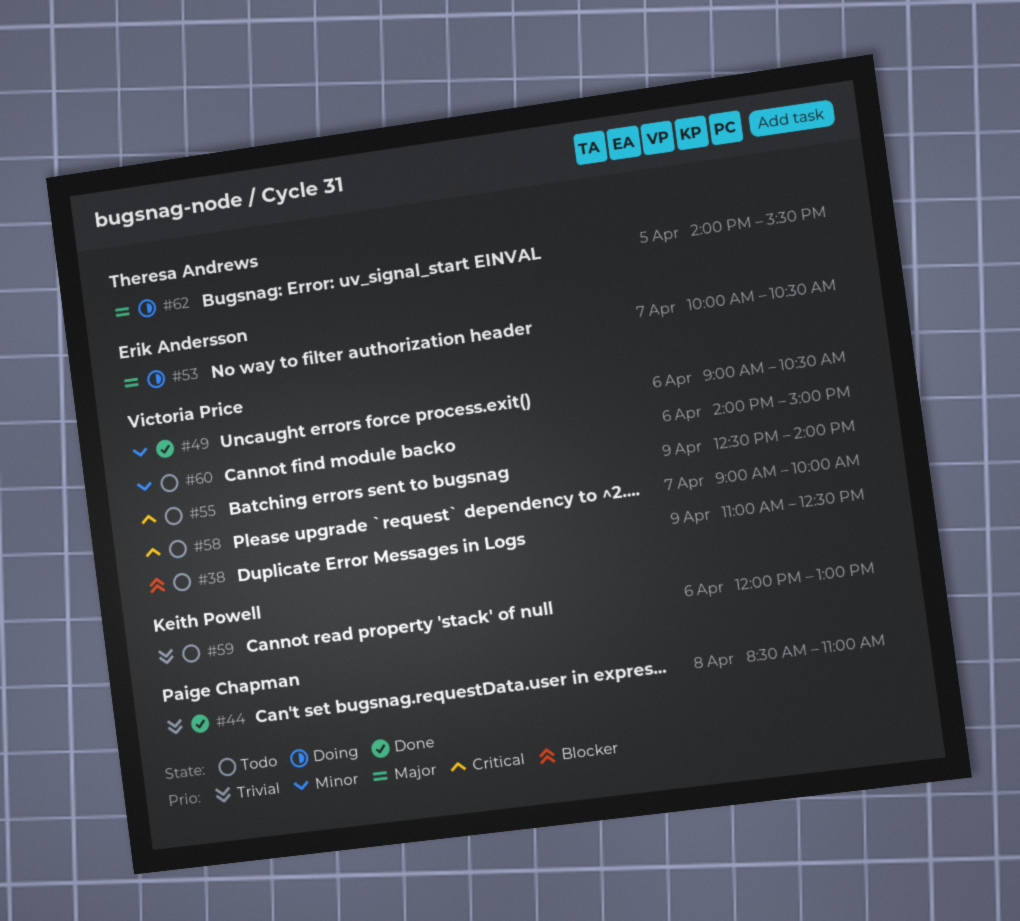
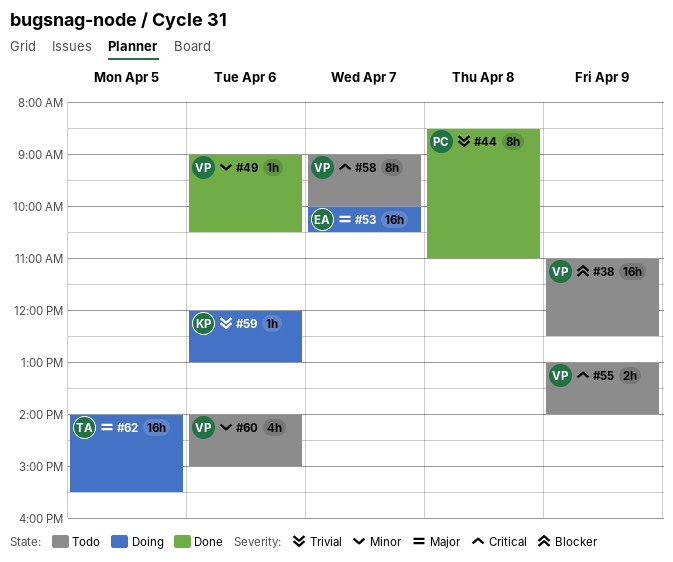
#55, begins: 12:30 -> 13:00
#59, status: Todo -> Doing

